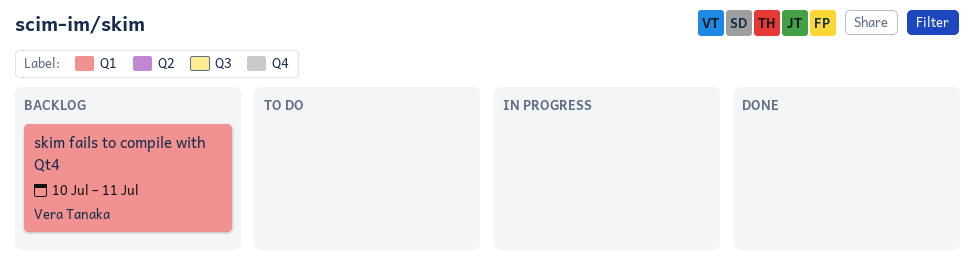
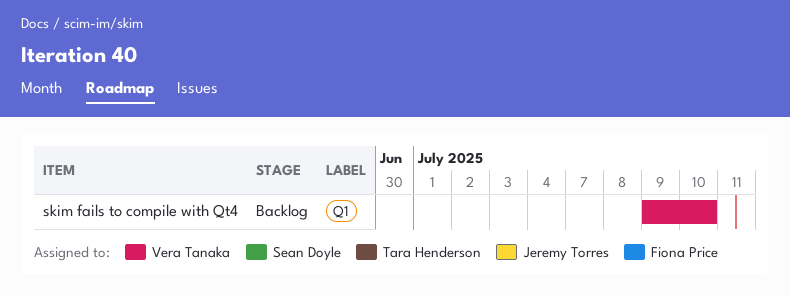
skim fails to compile with Qt4, start: Jul 10 -> Jul 9
skim fails to compile with Qt4, due: Jul 11 -> Jul 10

